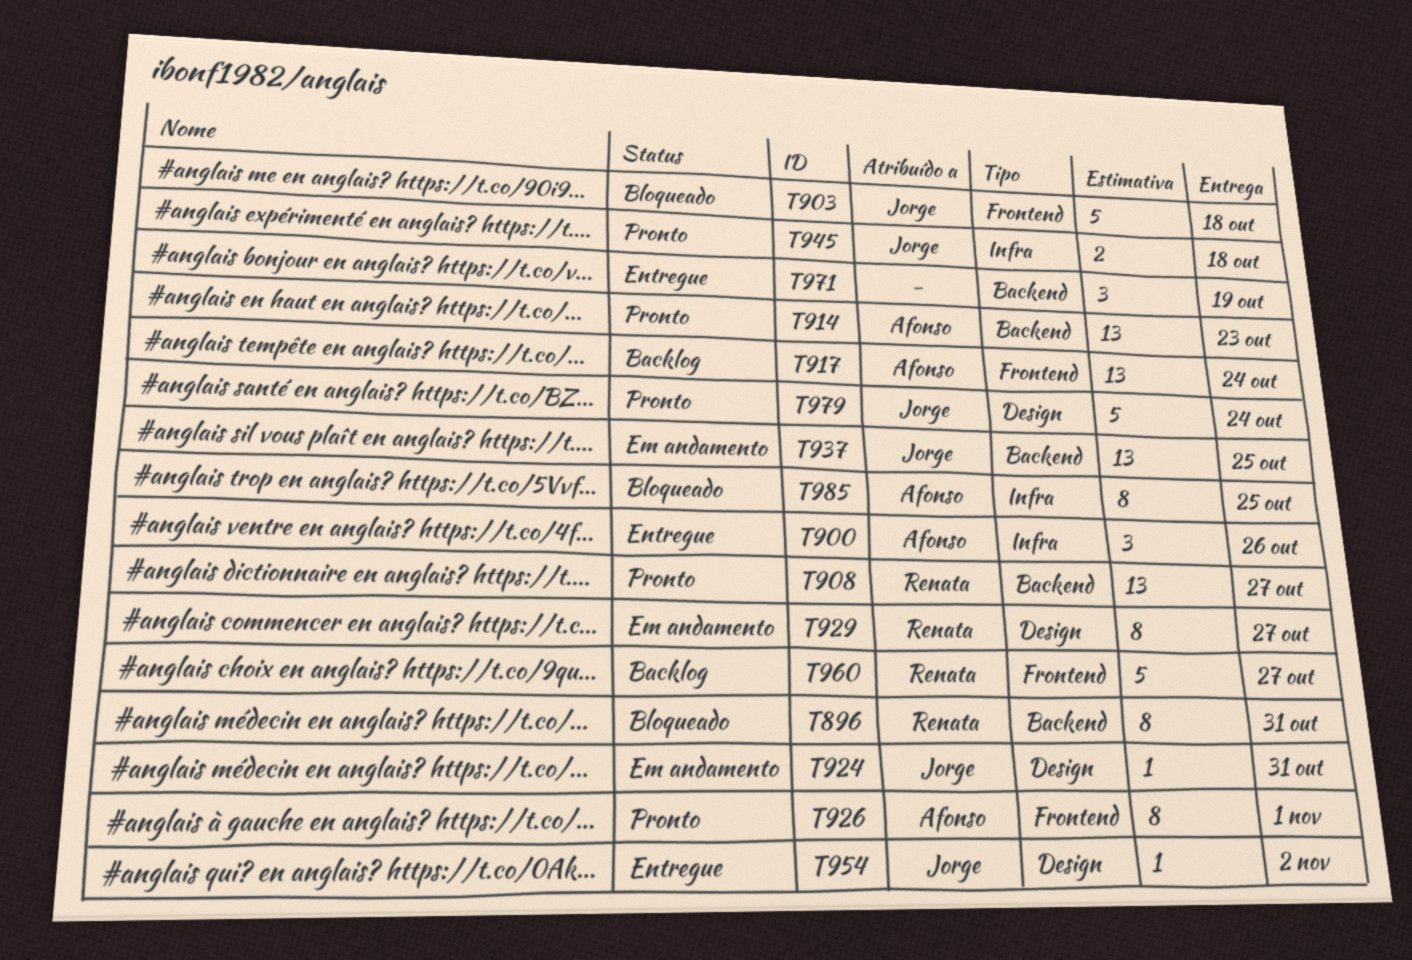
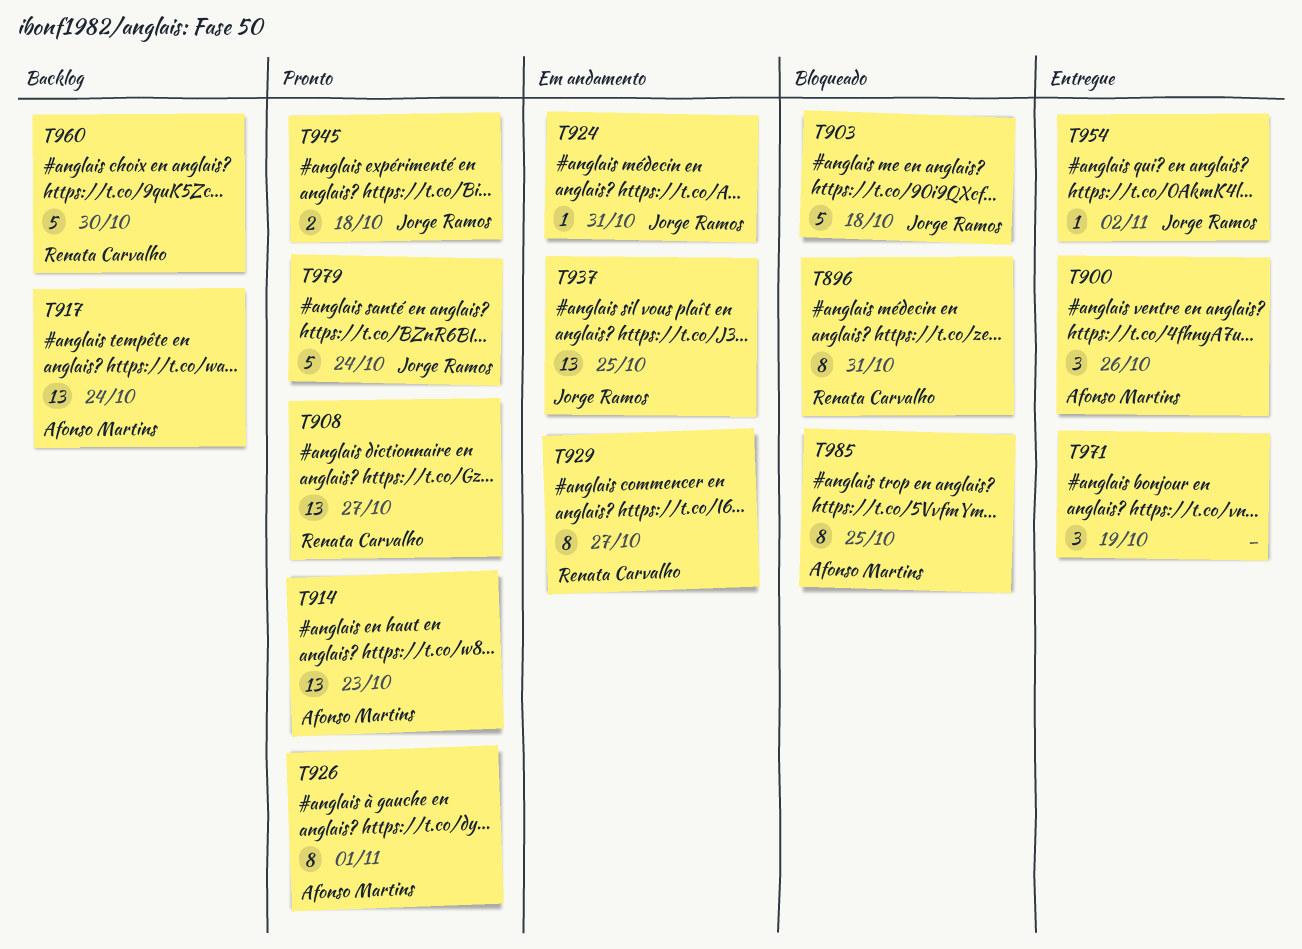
T960, due: Oct 27 -> Oct 30

